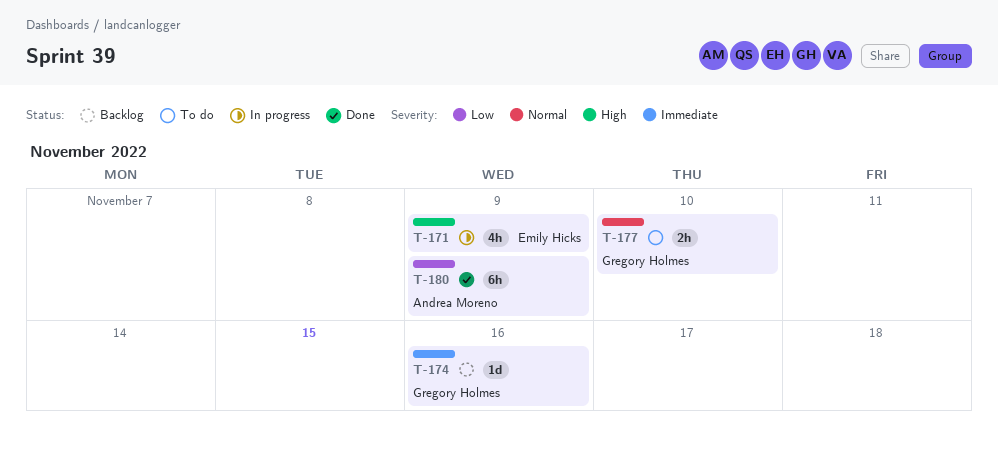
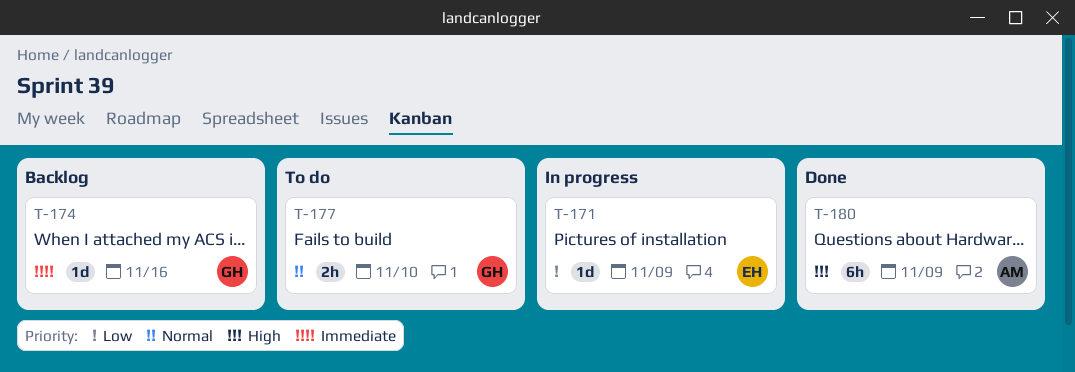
T-171, priority: High -> Low
T-171, estimate: 4h -> 1d
T-180, priority: Low -> High

